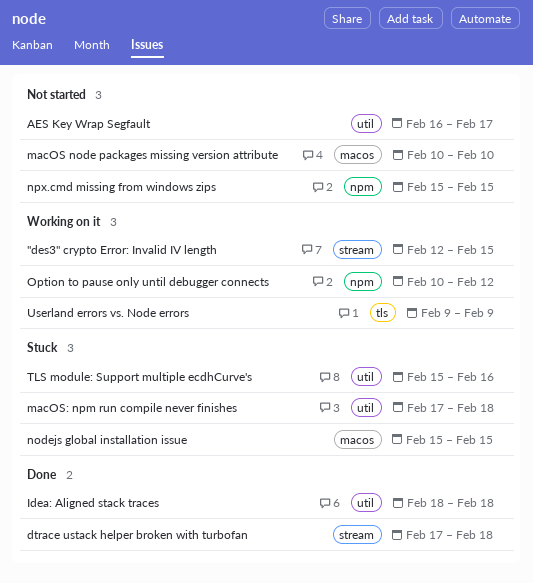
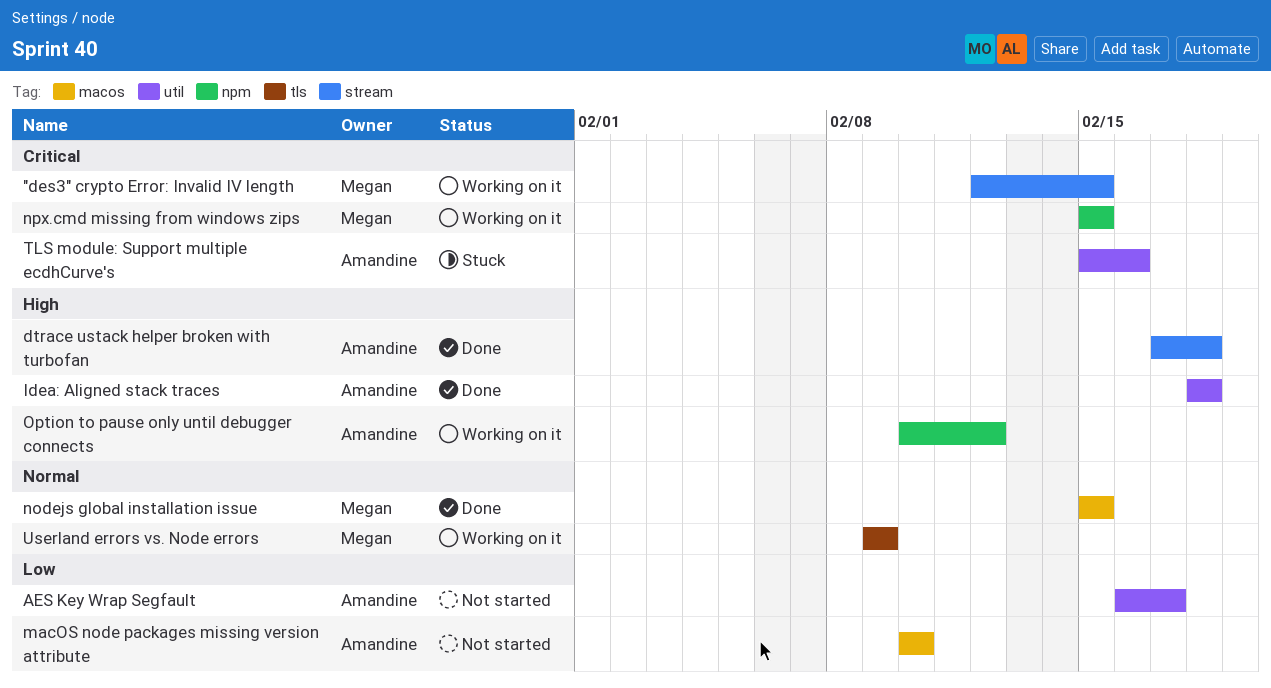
macOS: npm run compile never finishes: present -> none
nodejs global installation issue, status: Stuck -> Done
npx.cmd missing from windows zips, status: Not started -> Working on it

